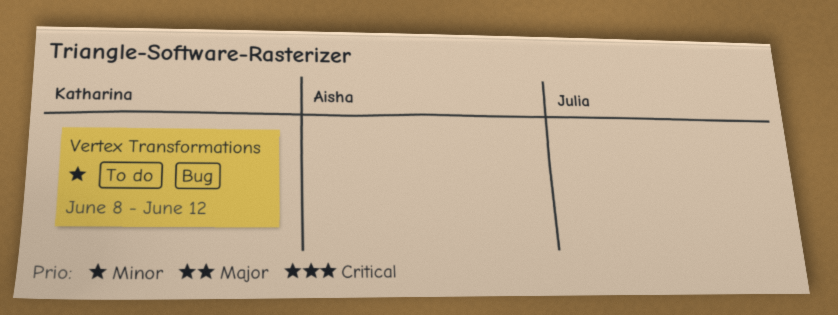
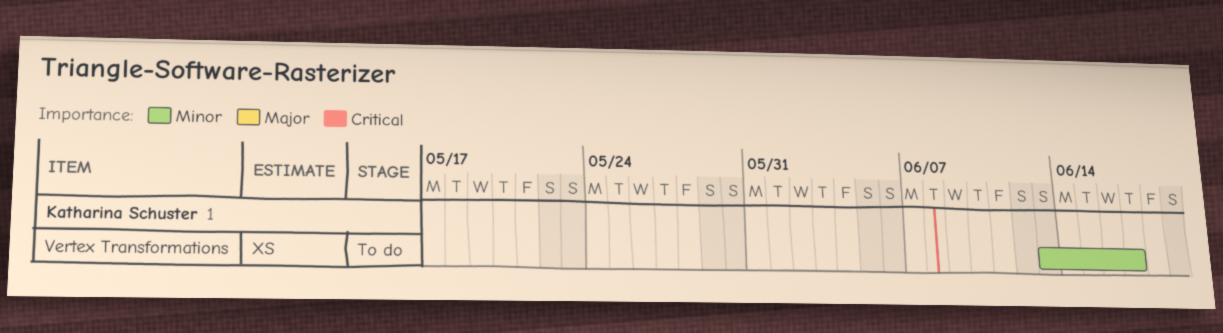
Vertex Transformations, start: Jun 8 -> Jun 13
Vertex Transformations, due: Jun 12 -> Jun 17

